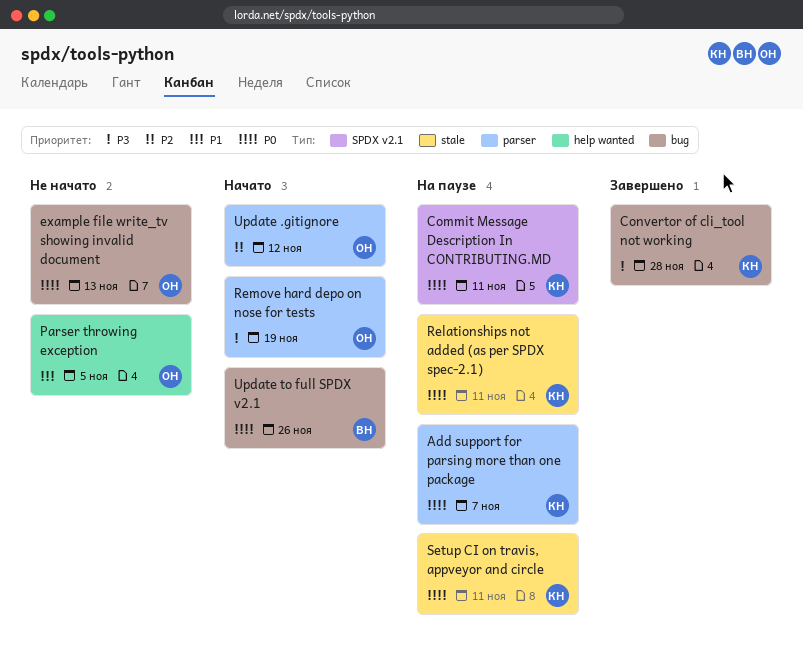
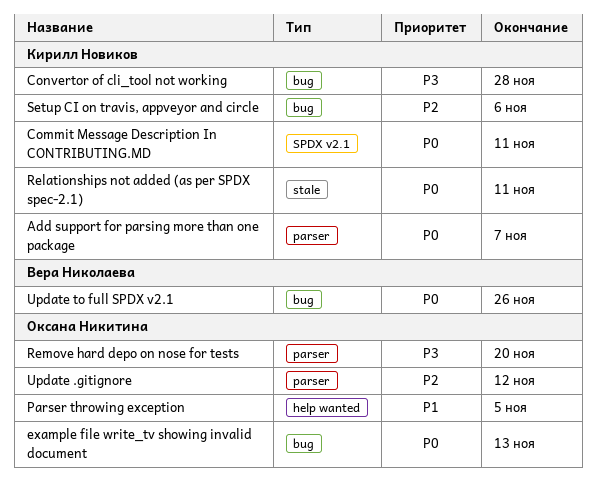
Remove hard depo on nose for tests, due: Nov 19 -> Nov 20
Setup CI on travis, appveyor and circle, priority: P0 -> P2
Setup CI on travis, appveyor and circle, label: stale -> bug
Setup CI on travis, appveyor and circle, due: Nov 11 -> Nov 6

